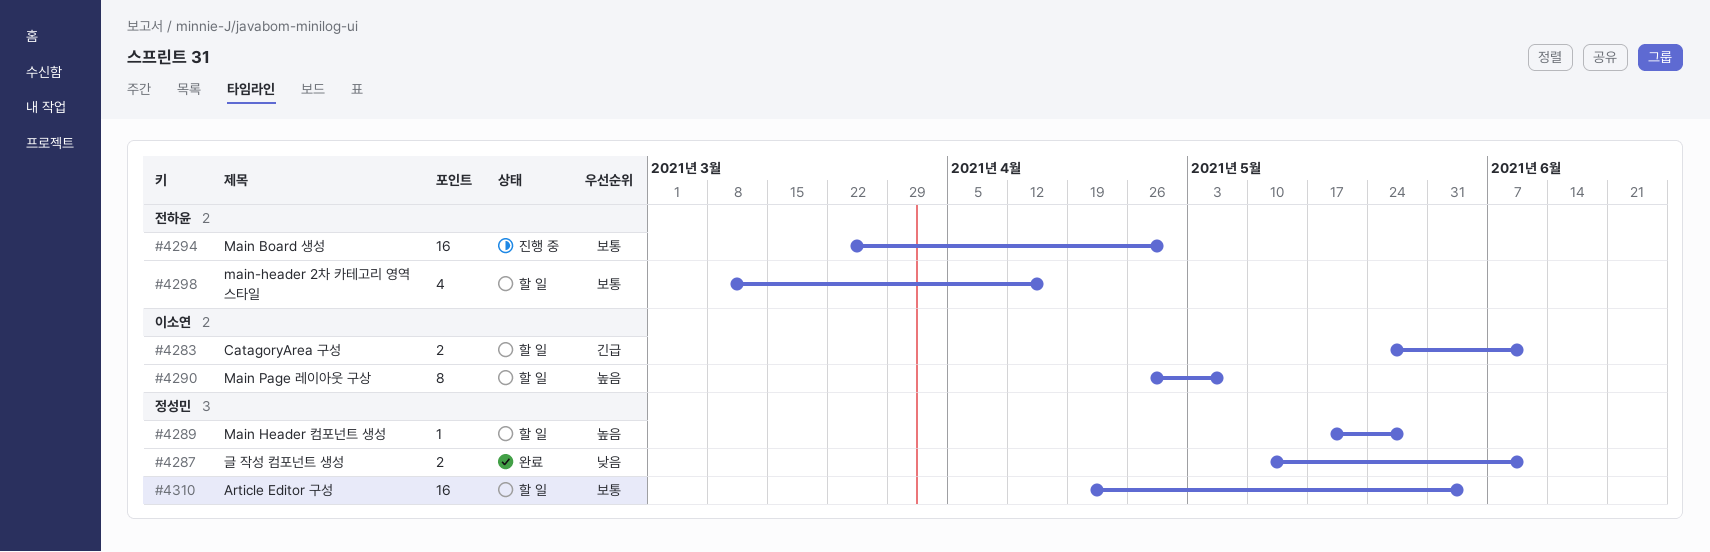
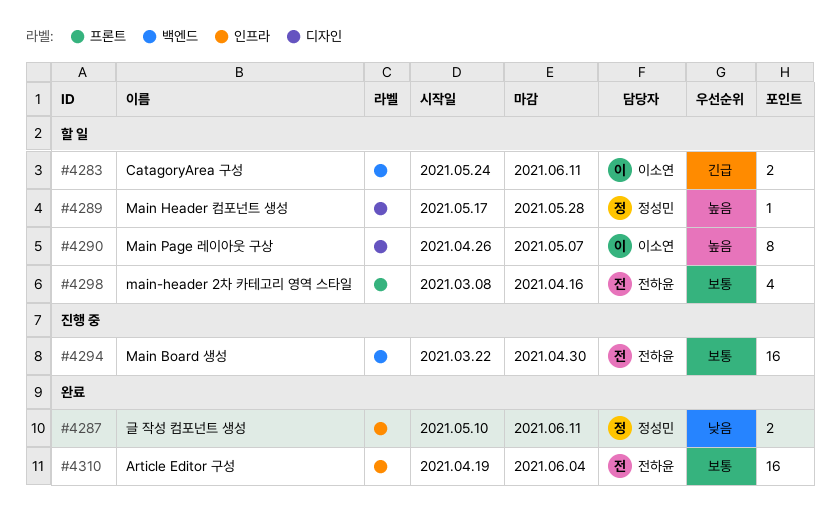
#4310, status: 할 일 -> 완료
#4310, owner: 정성민 -> 전하윤

